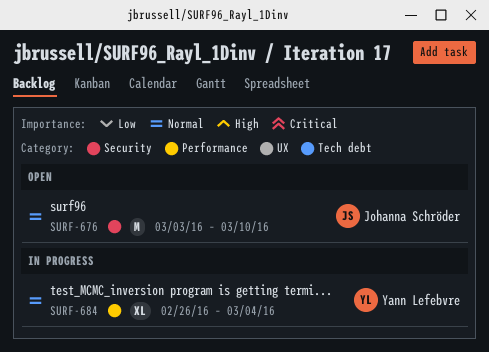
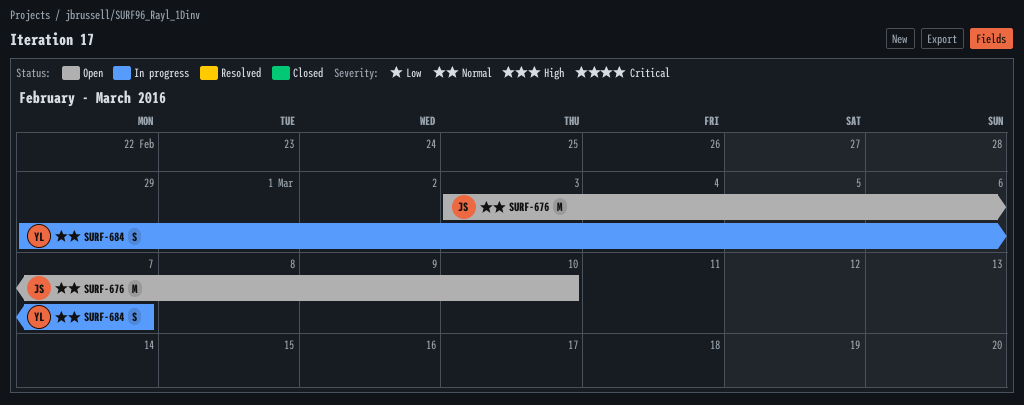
SURF-684, estimate: XL -> S
SURF-684, start: Feb 26 -> Feb 29
SURF-684, due: Mar 4 -> Mar 7

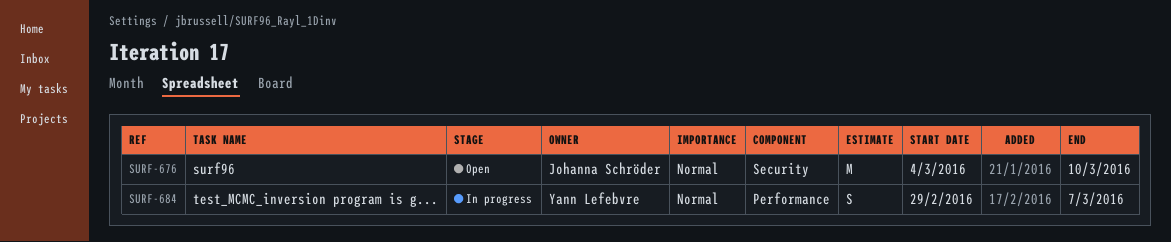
SURF-676, start: Mar 3 -> Mar 4

